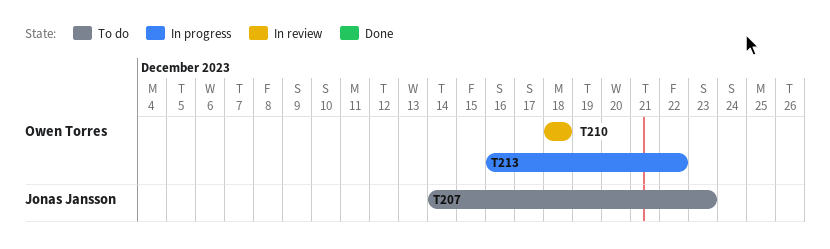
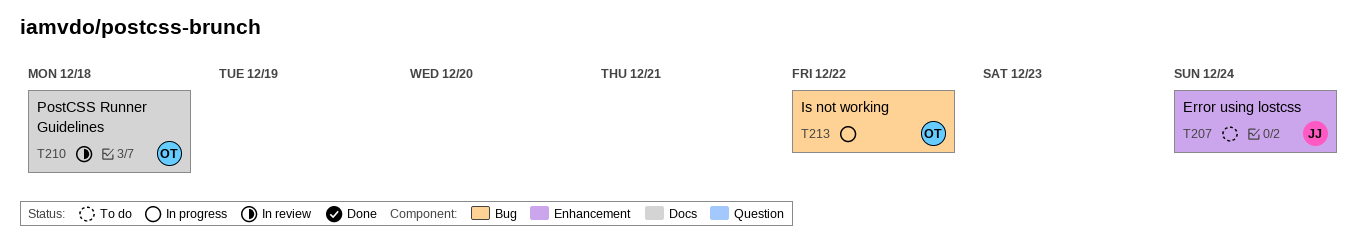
T207, due: Dec 23 -> Dec 24

